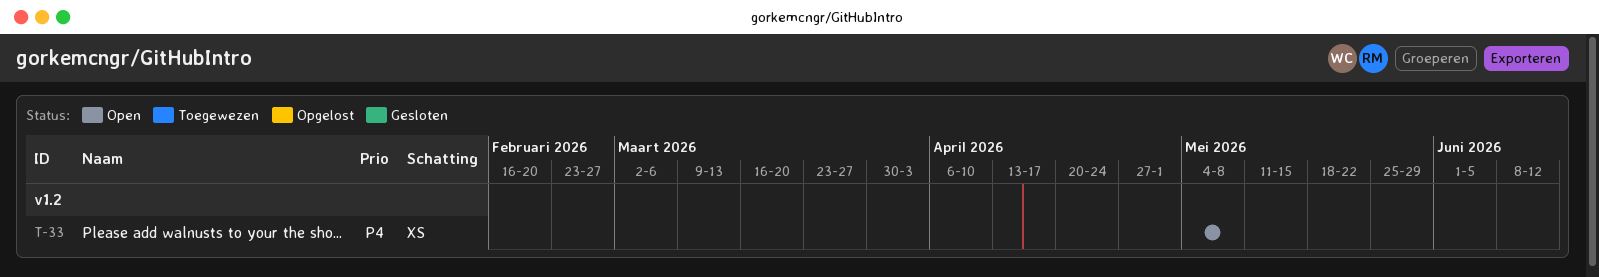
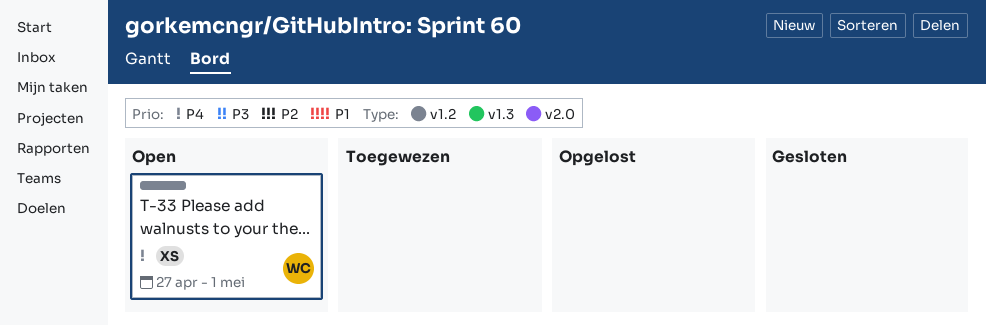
T-33, start: May 4 -> Apr 27
T-33, due: May 8 -> May 1

